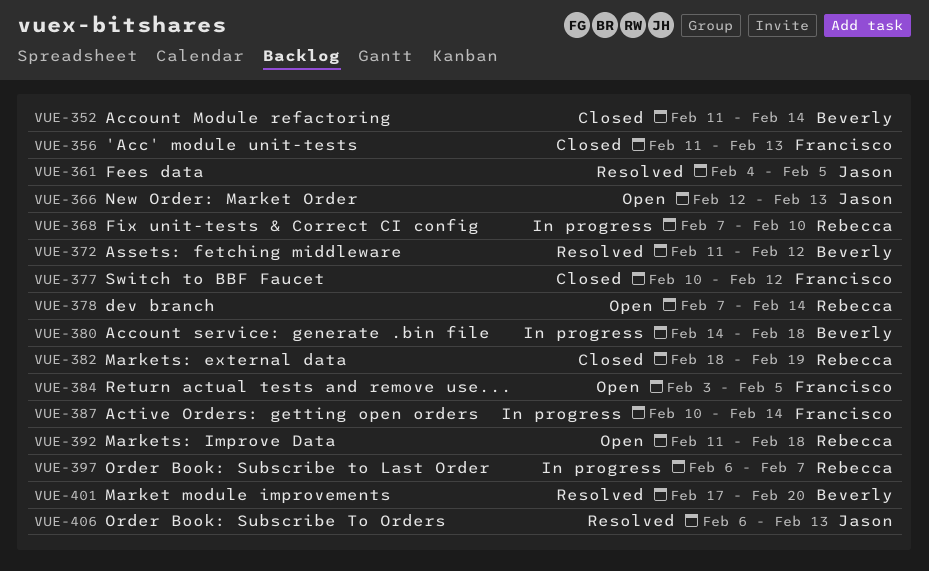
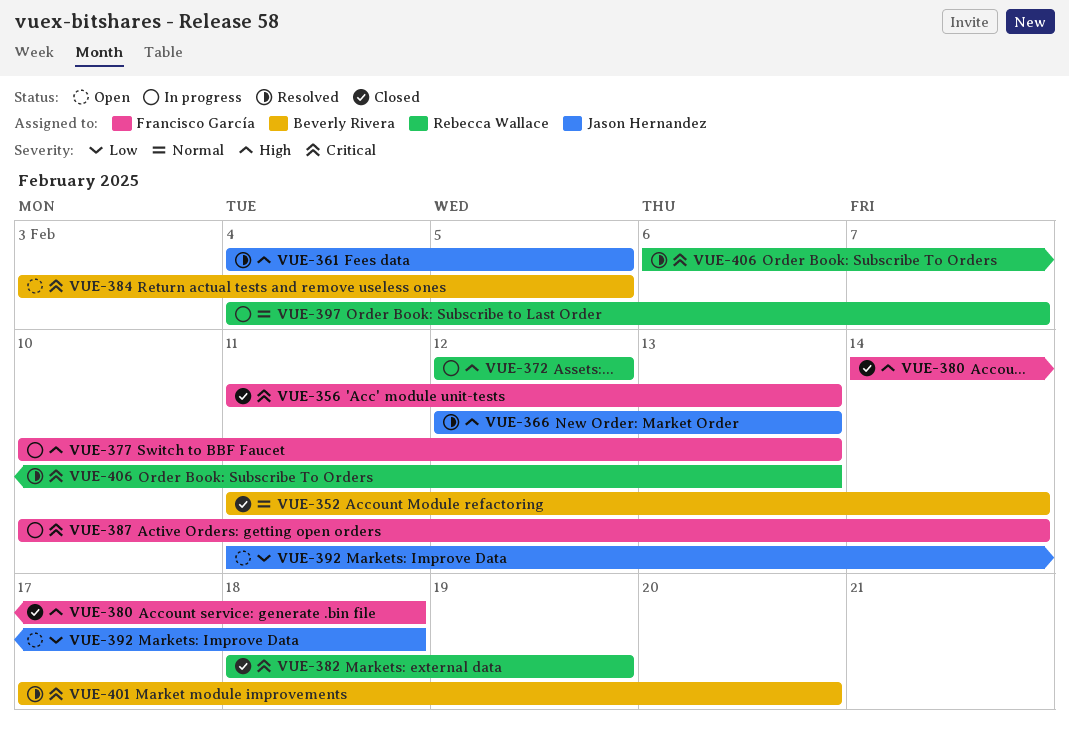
VUE-366, status: Open -> Resolved
VUE-368: present -> none
VUE-372, status: Resolved -> In progress
VUE-372, owner: Beverly Rivera -> Rebecca Wallace
VUE-372, start: Feb 11 -> Feb 12
VUE-377, status: Closed -> In progress
VUE-377, due: Feb 12 -> Feb 13
VUE-378: present -> none
VUE-380, status: In progress -> Closed
VUE-380, owner: Beverly Rivera -> Francisco García
VUE-384, owner: Francisco García -> Beverly Rivera
VUE-392, owner: Rebecca Wallace -> Jason Hernandez
VUE-397, start: Feb 6 -> Feb 4
VUE-406, owner: Jason Hernandez -> Rebecca Wallace

